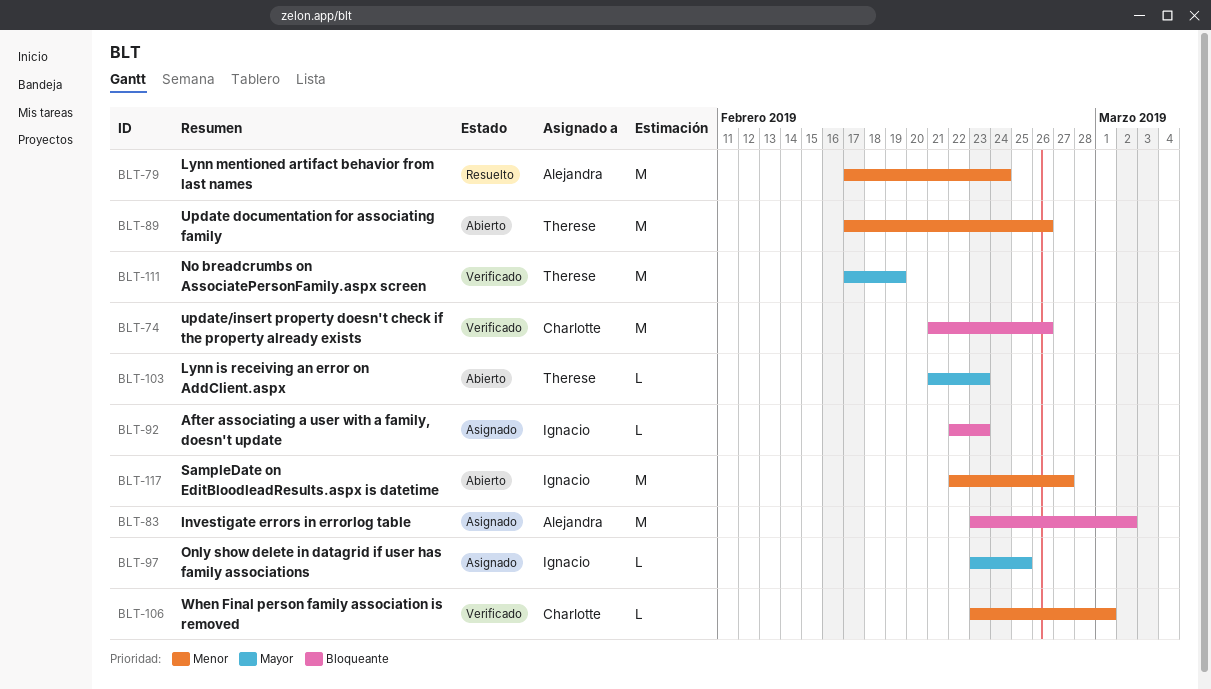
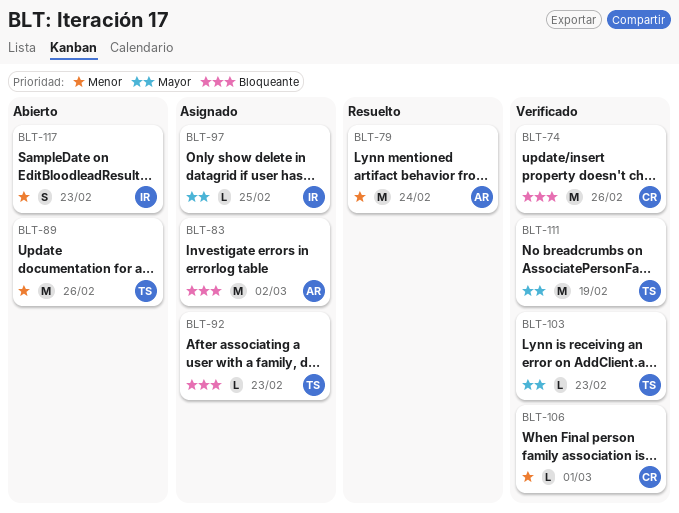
BLT-92, owner: Ignacio -> Therese
BLT-103, status: Abierto -> Verificado
BLT-117, estimate: M -> S
BLT-117, due: Feb 27 -> Feb 23

